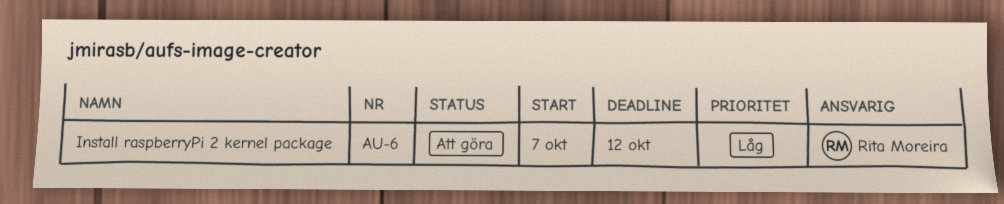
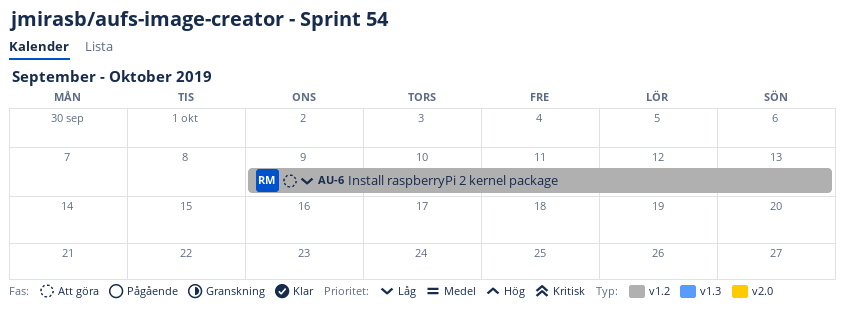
AU-6, start: Oct 7 -> Oct 9
AU-6, due: Oct 12 -> Oct 13

